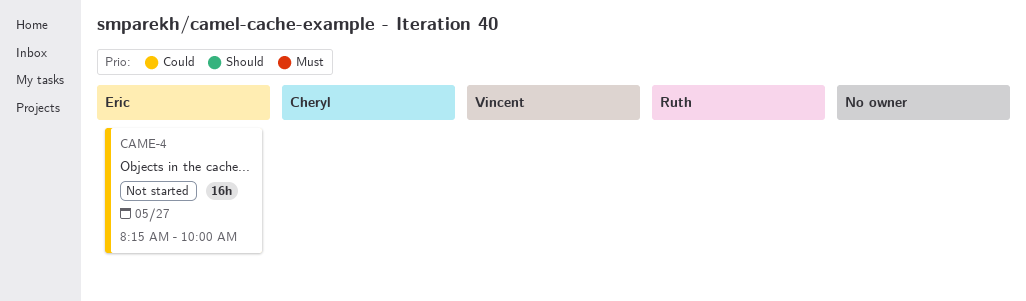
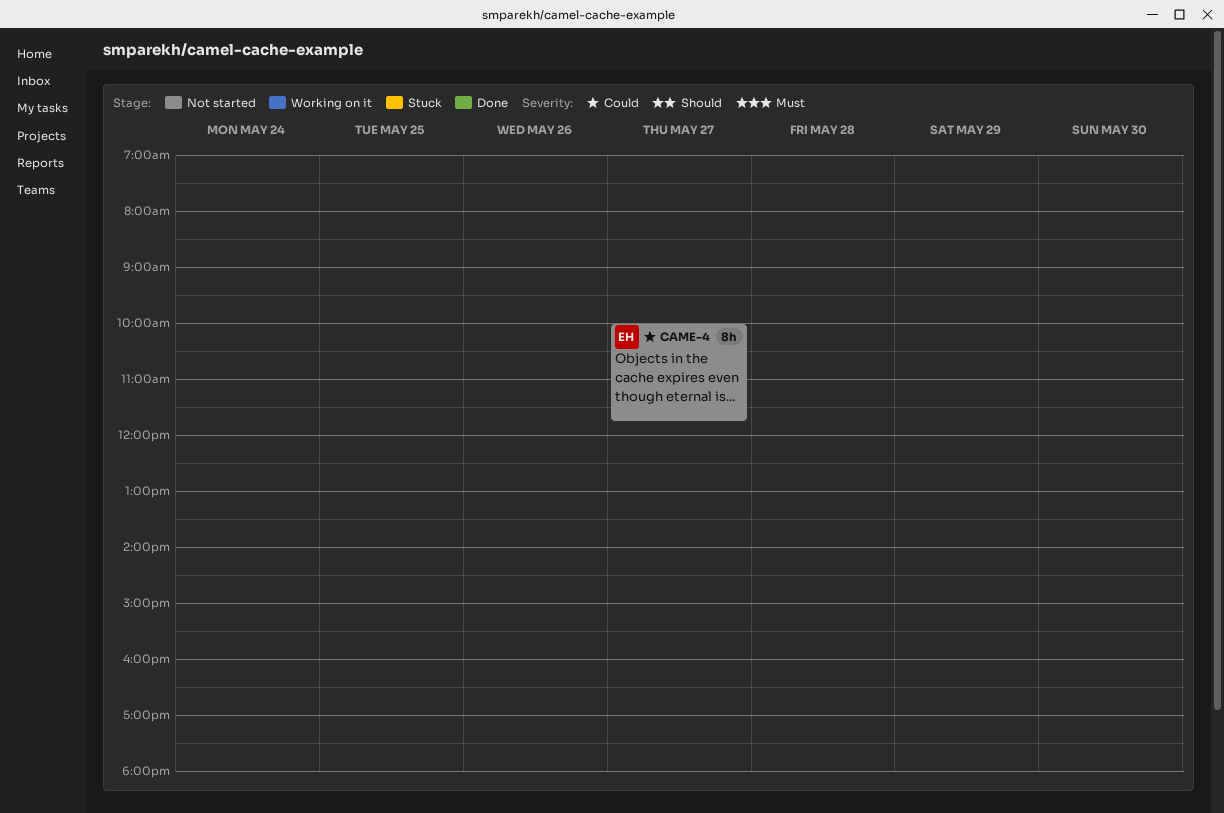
CAME-4, estimate: 16h -> 8h
CAME-4, begins: 08:15 -> 10:00
CAME-4, ends: 10:00 -> 11:45

